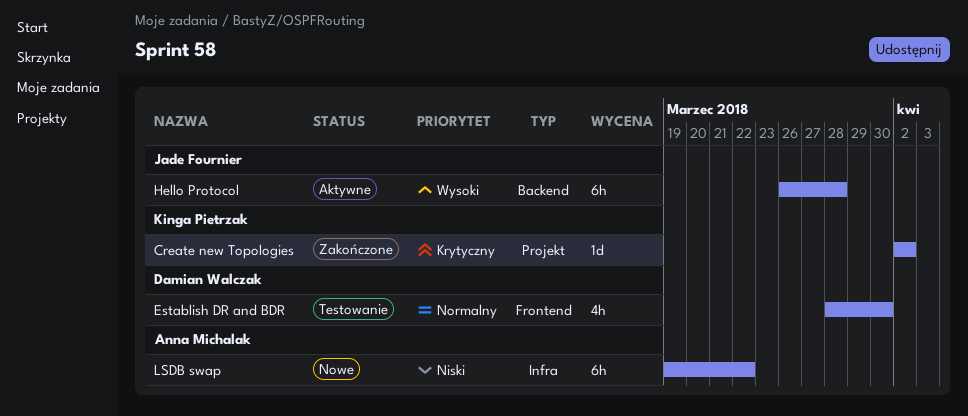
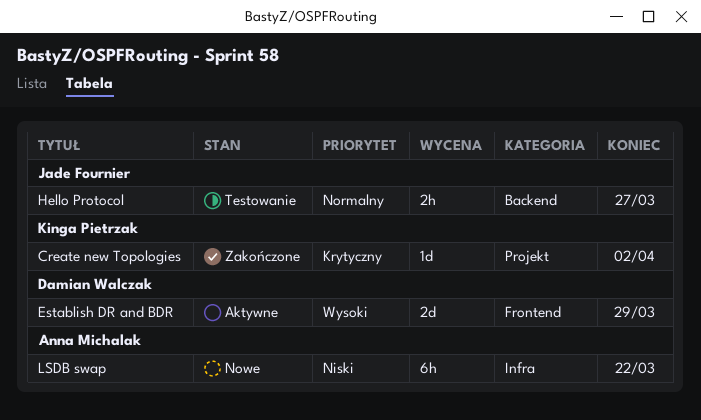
Establish DR and BDR, status: Testowanie -> Aktywne
Establish DR and BDR, priority: Normalny -> Wysoki
Establish DR and BDR, estimate: 4h -> 2d
Establish DR and BDR, due: Mar 30 -> Mar 29
Hello Protocol, status: Aktywne -> Testowanie
Hello Protocol, priority: Wysoki -> Normalny
Hello Protocol, estimate: 6h -> 2h
Hello Protocol, due: Mar 28 -> Mar 27

